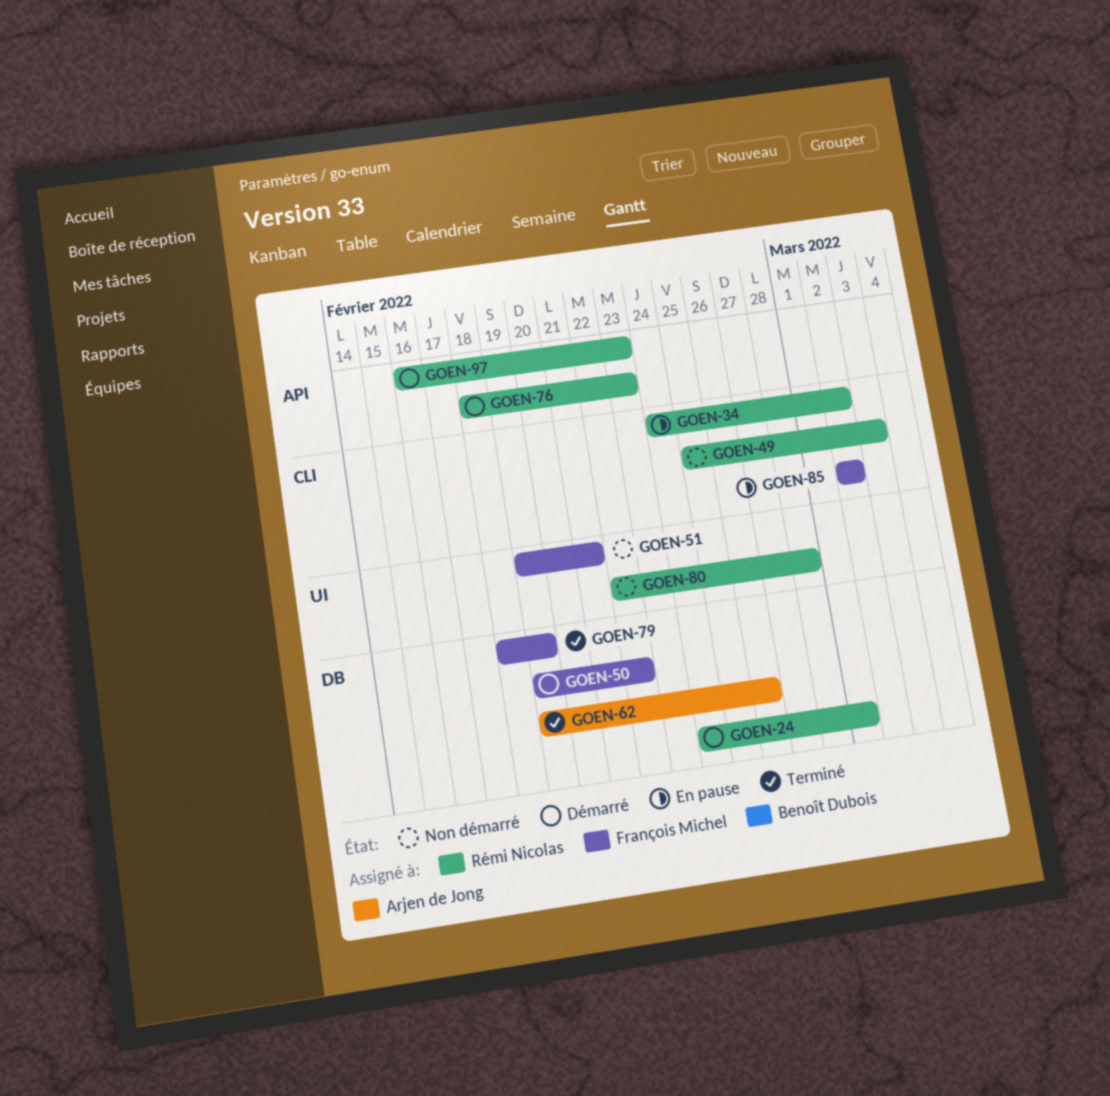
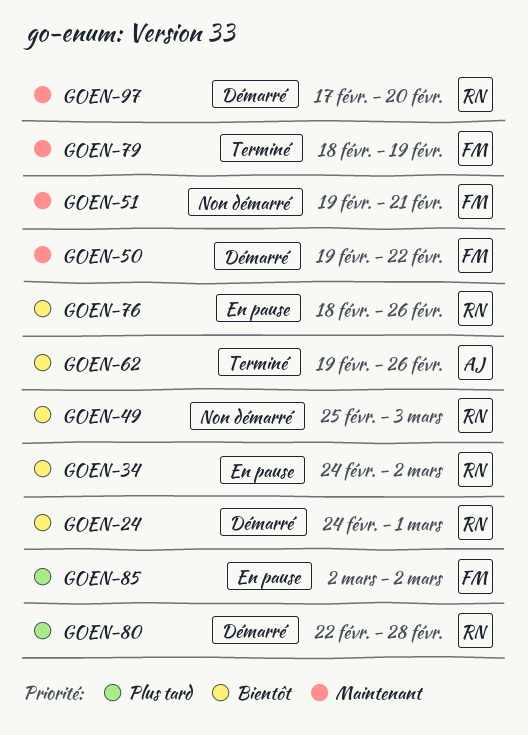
GOEN-76, status: Démarré -> En pause
GOEN-76, due: Feb 23 -> Feb 26
GOEN-80, status: Non démarré -> Démarré
GOEN-97, start: Feb 16 -> Feb 17
GOEN-97, due: Feb 23 -> Feb 20

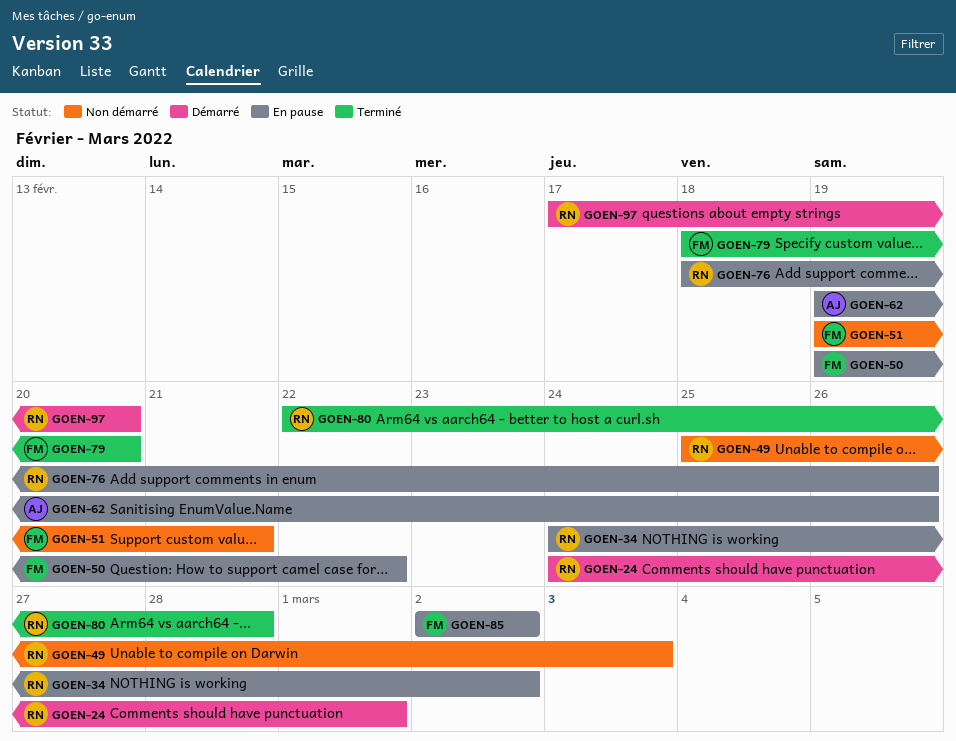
GOEN-50, status: Démarré -> En pause
GOEN-62, status: Terminé -> En pause
GOEN-79, due: Feb 19 -> Feb 20
GOEN-80, status: Démarré -> Terminé

